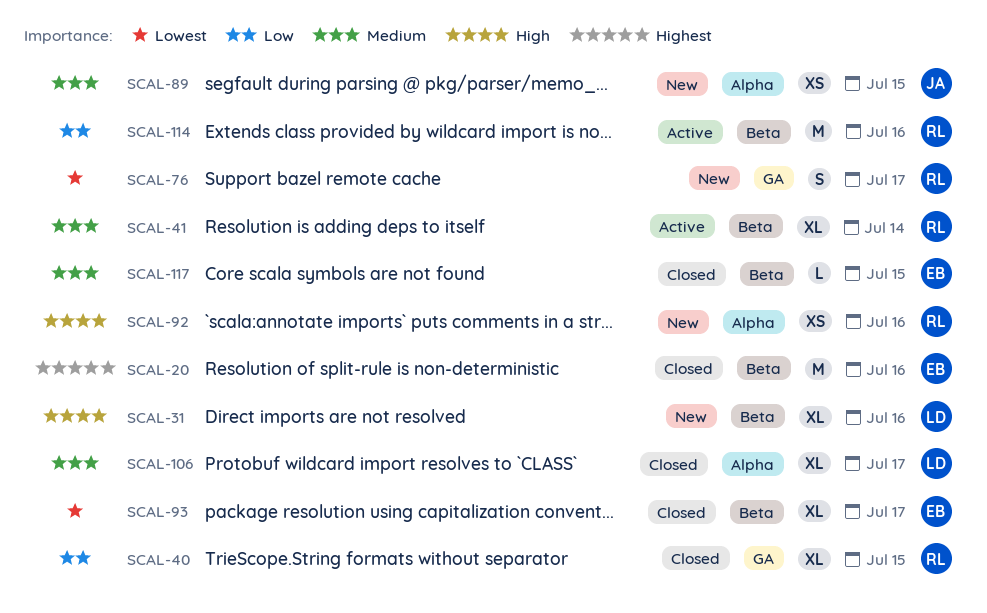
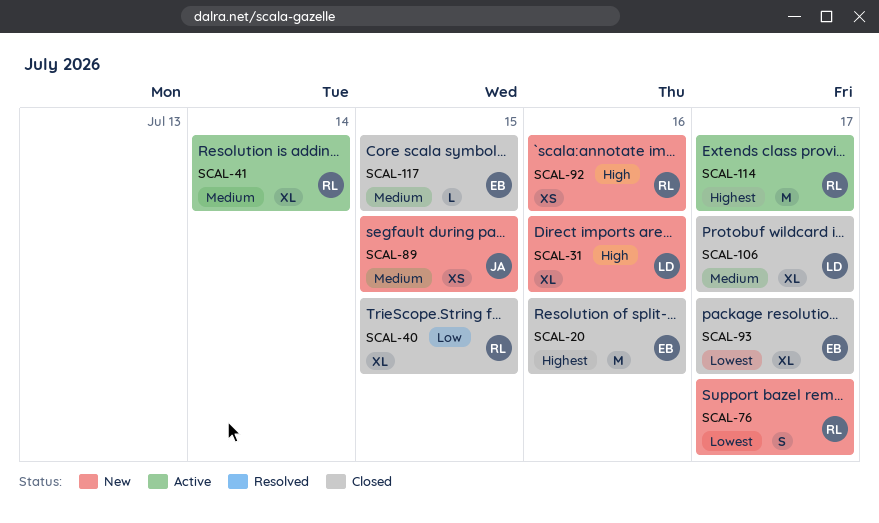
SCAL-114, priority: Low -> Highest
SCAL-114, due: Jul 16 -> Jul 17

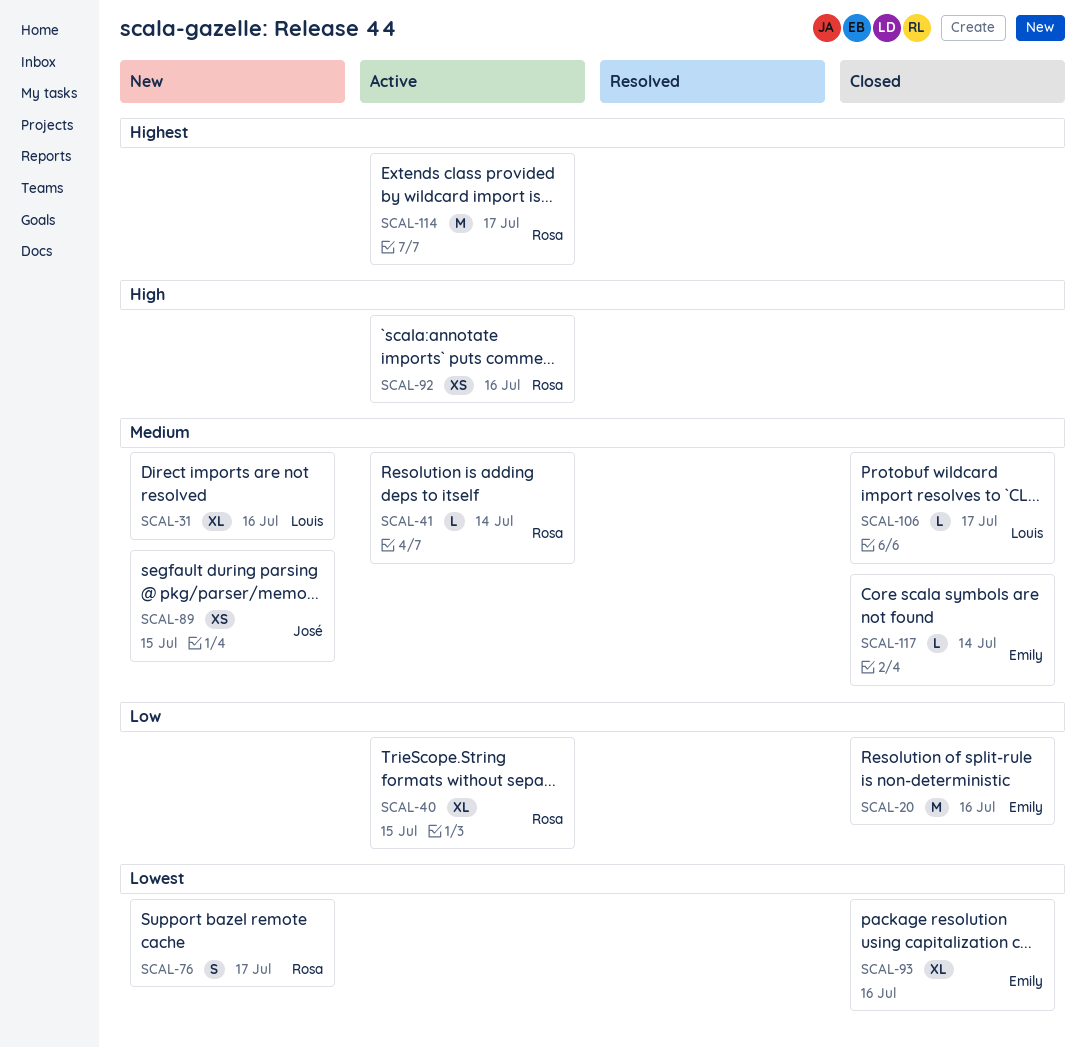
SCAL-20, priority: Highest -> Low
SCAL-31, priority: High -> Medium
SCAL-40, status: Closed -> Active
SCAL-41, estimate: XL -> L
SCAL-92, status: New -> Active
SCAL-93, due: Jul 17 -> Jul 16
SCAL-106, estimate: XL -> L
SCAL-117, due: Jul 15 -> Jul 14

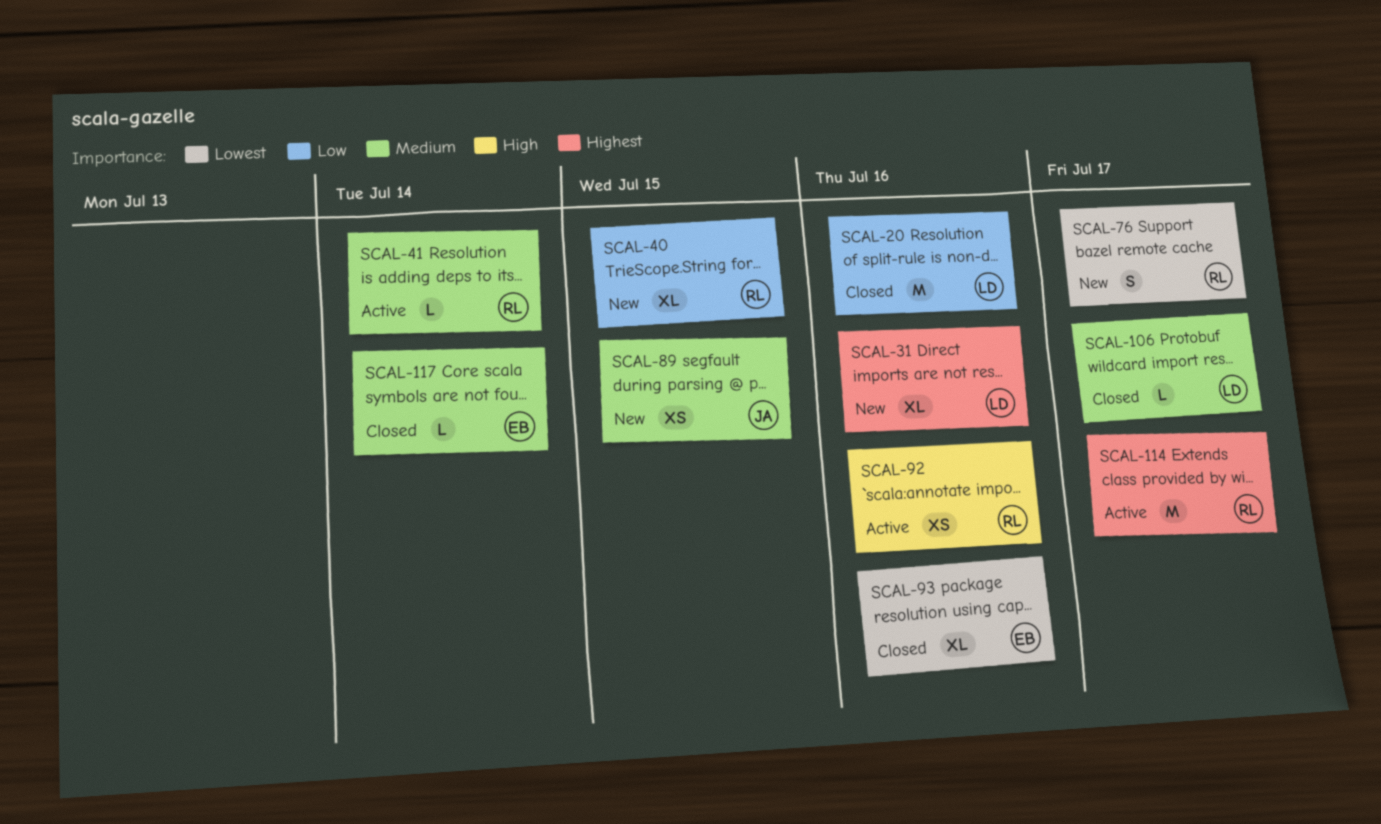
SCAL-20, owner: Emily -> Louis
SCAL-31, priority: Medium -> Highest
SCAL-40, status: Active -> New

